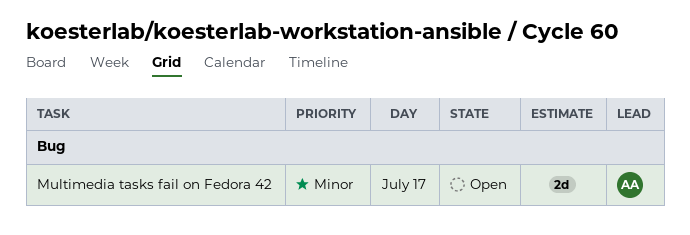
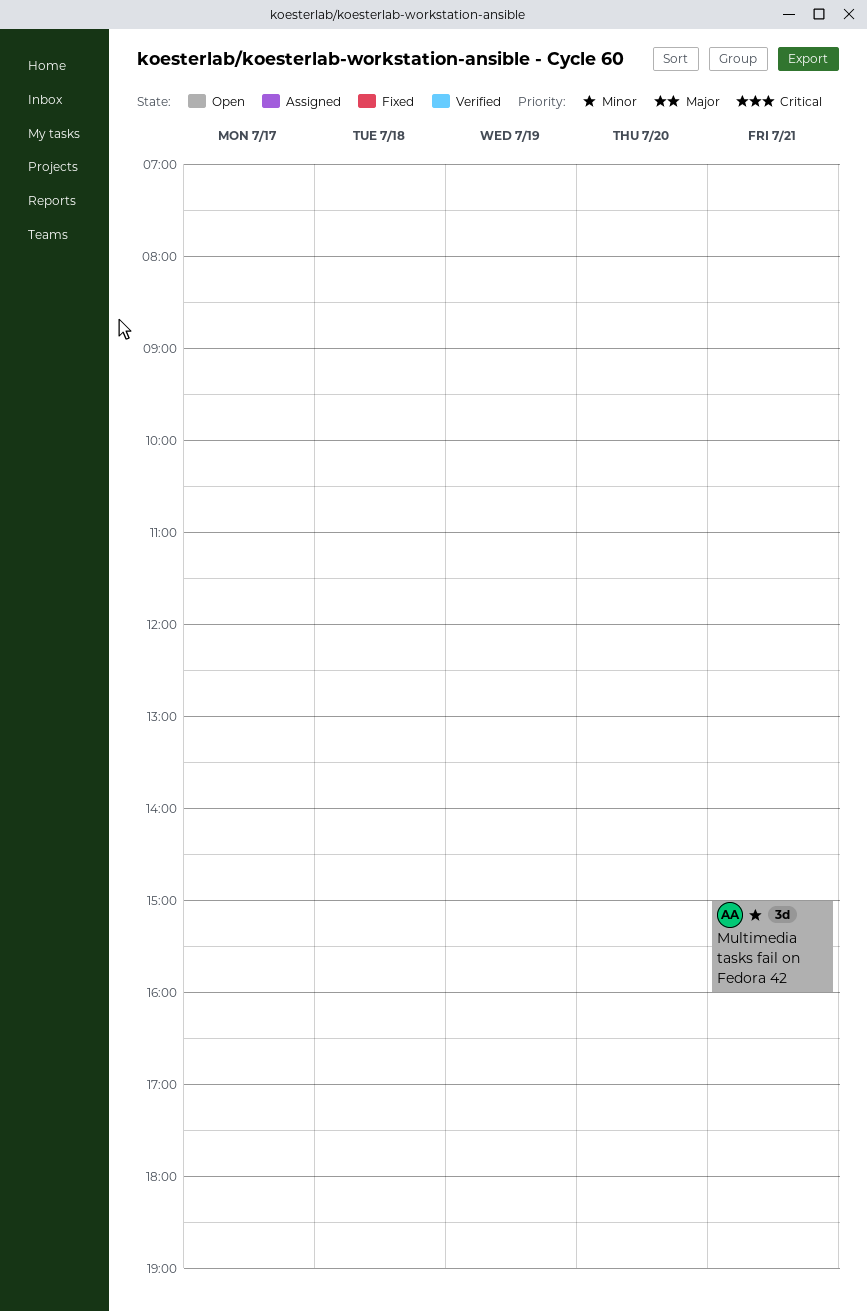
Multimedia tasks fail on Fedora 42, estimate: 2d -> 3d
Multimedia tasks fail on Fedora 42, day: Jul 17 -> Jul 21

